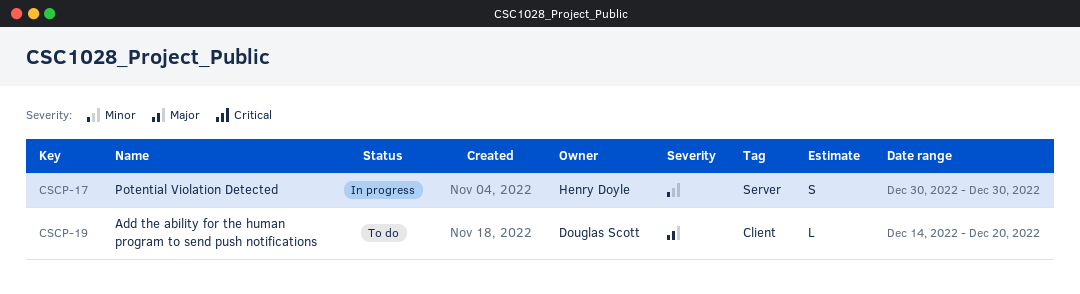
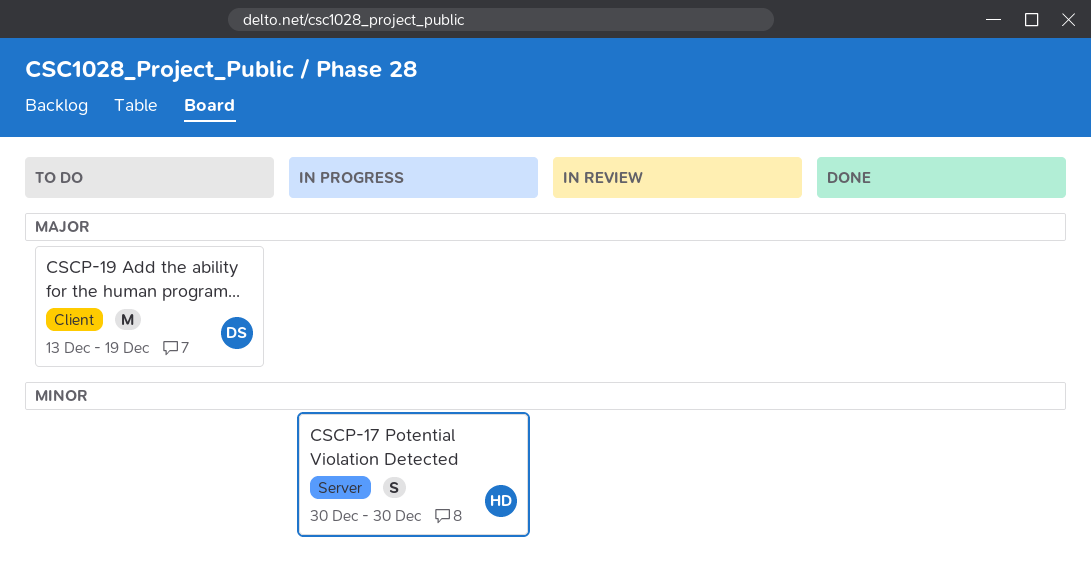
CSCP-19, estimate: L -> M
CSCP-19, start: Dec 14 -> Dec 13
CSCP-19, due: Dec 20 -> Dec 19

